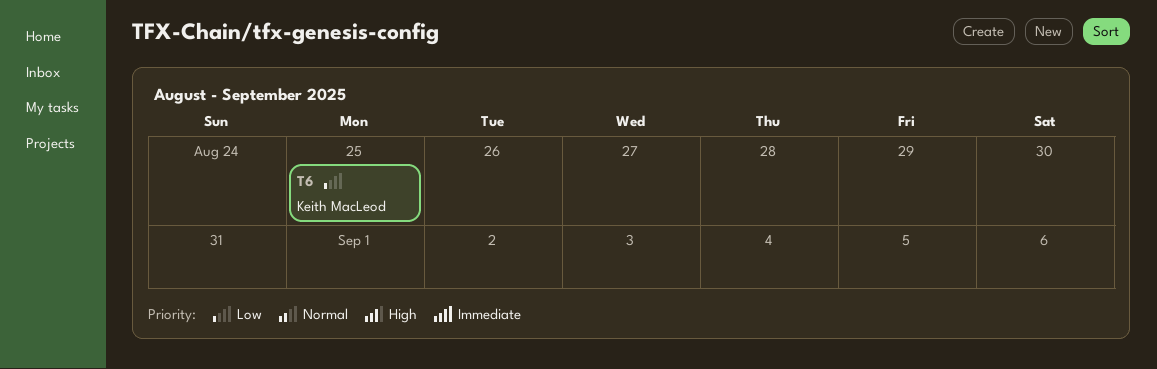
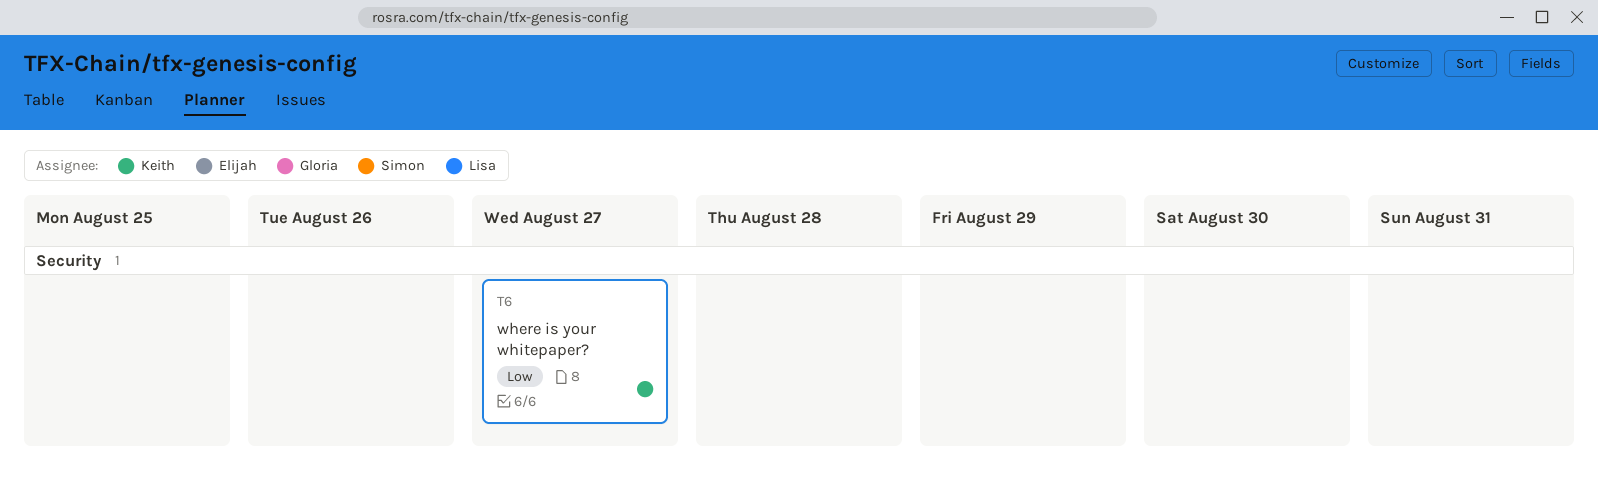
T6, due: Aug 25 -> Aug 27

